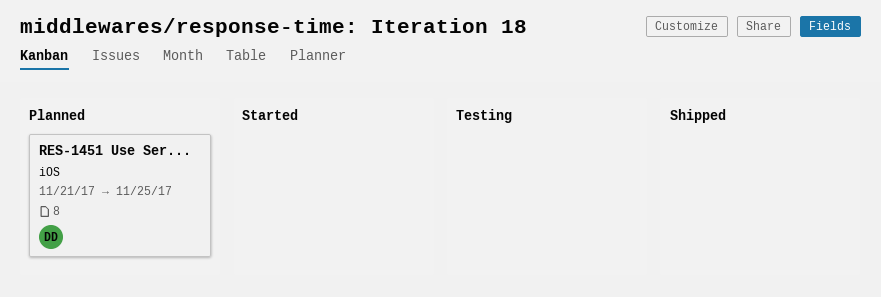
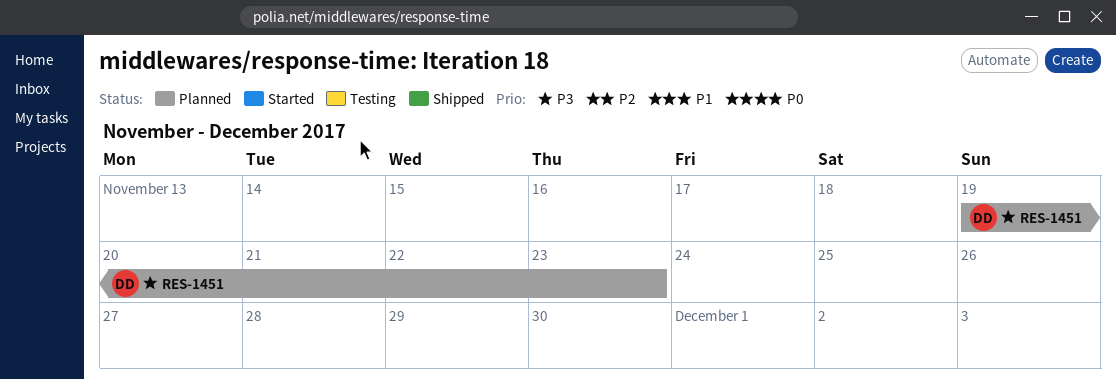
RES-1451, start: Nov 21 -> Nov 19
RES-1451, due: Nov 25 -> Nov 23

